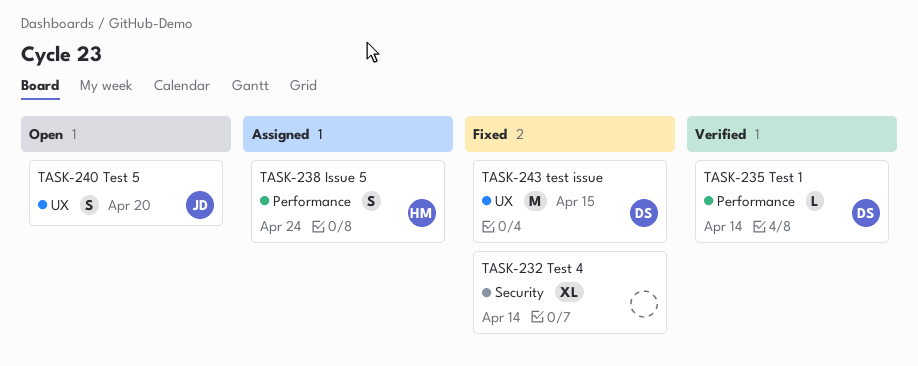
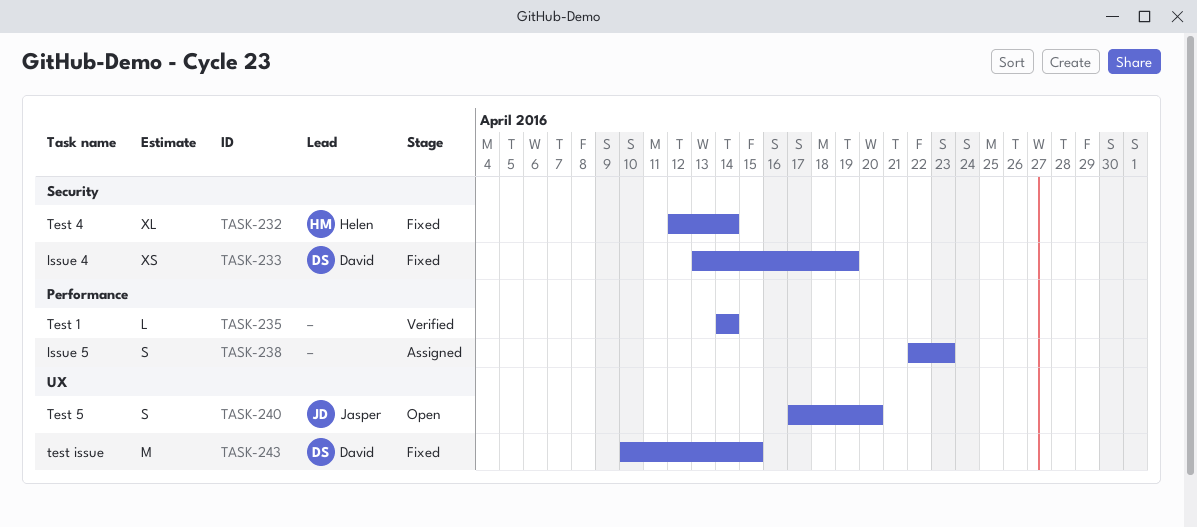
TASK-232, owner: none -> Helen
TASK-233: none -> present
TASK-235, owner: David -> none
TASK-238, owner: Helen -> none
TASK-238, due: Apr 24 -> Apr 23

